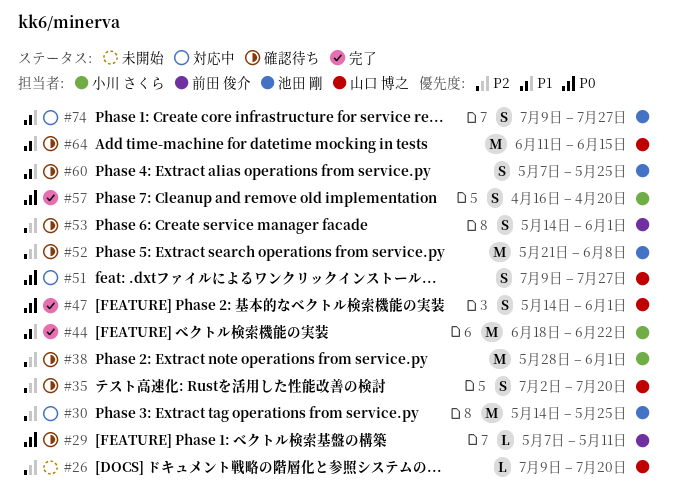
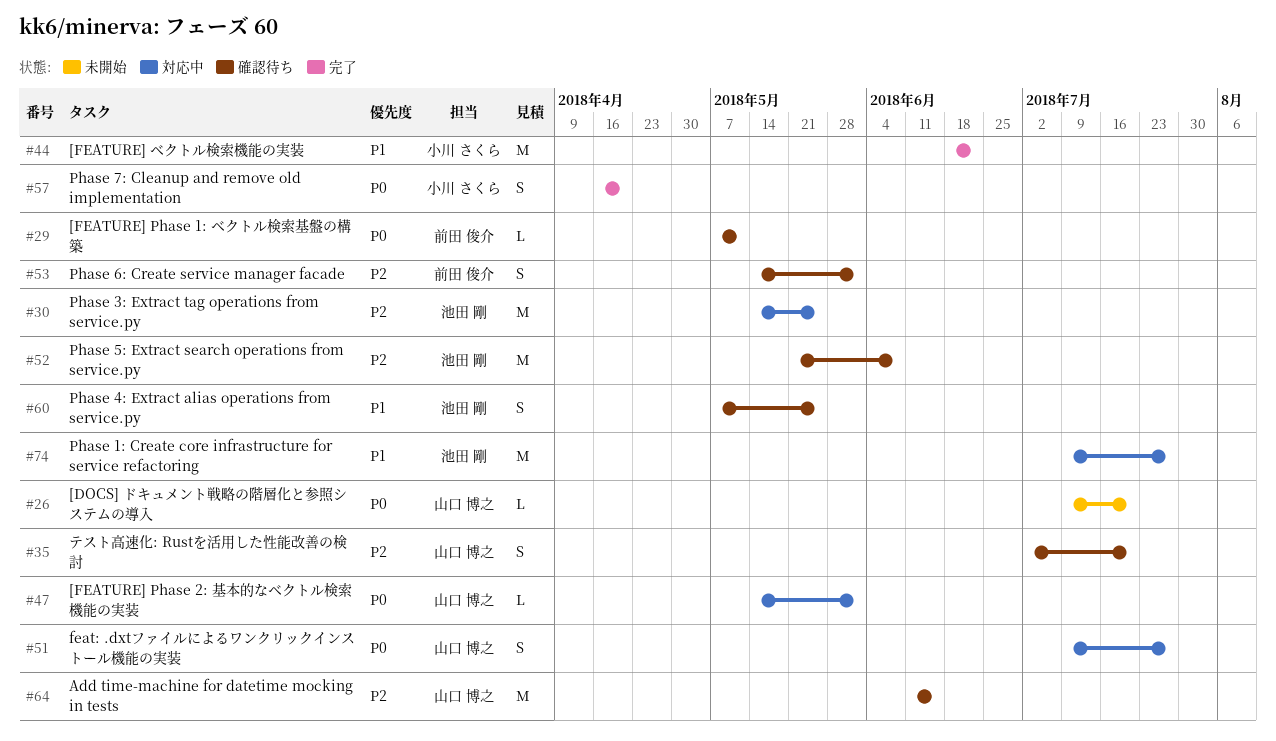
#26, priority: P2 -> P0
#38: present -> none
#47, status: 完了 -> 対応中
#47, estimate: S -> L
#64, priority: P1 -> P2
#74, estimate: S -> M

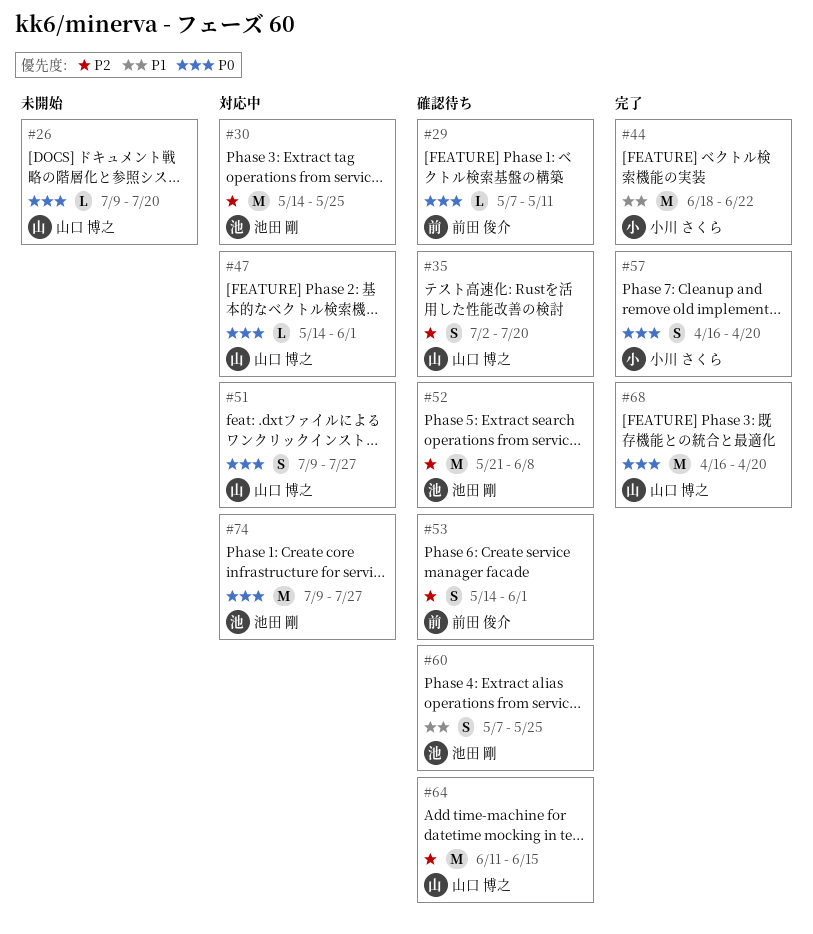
#68: none -> present
#74, priority: P1 -> P0

